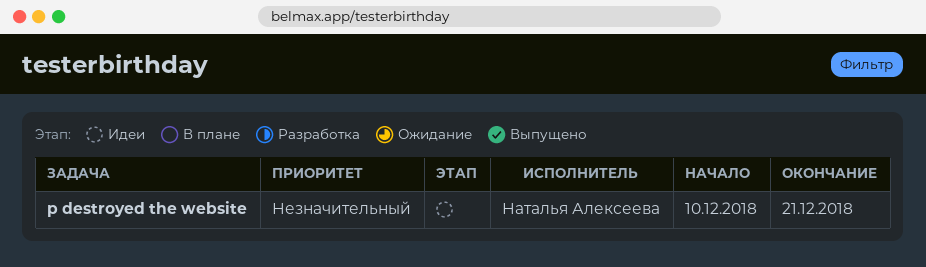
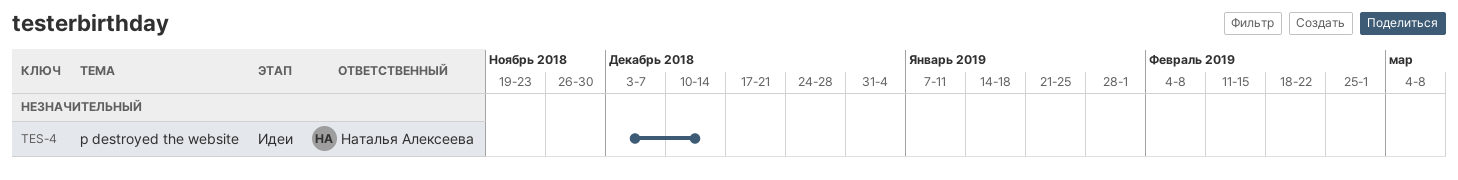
p destroyed the website, start: Dec 10 -> Dec 3
p destroyed the website, due: Dec 21 -> Dec 14

